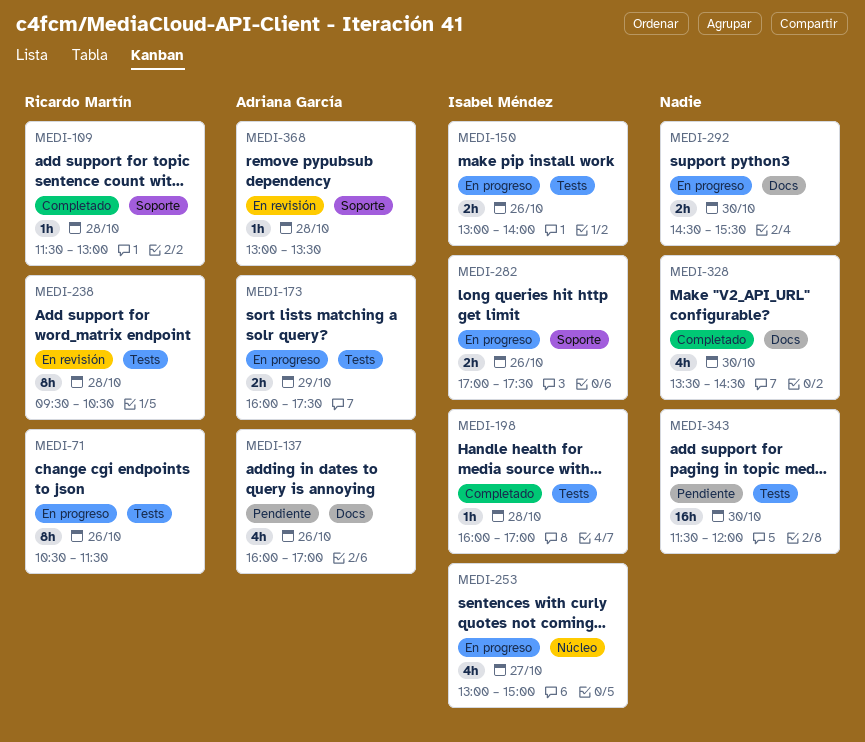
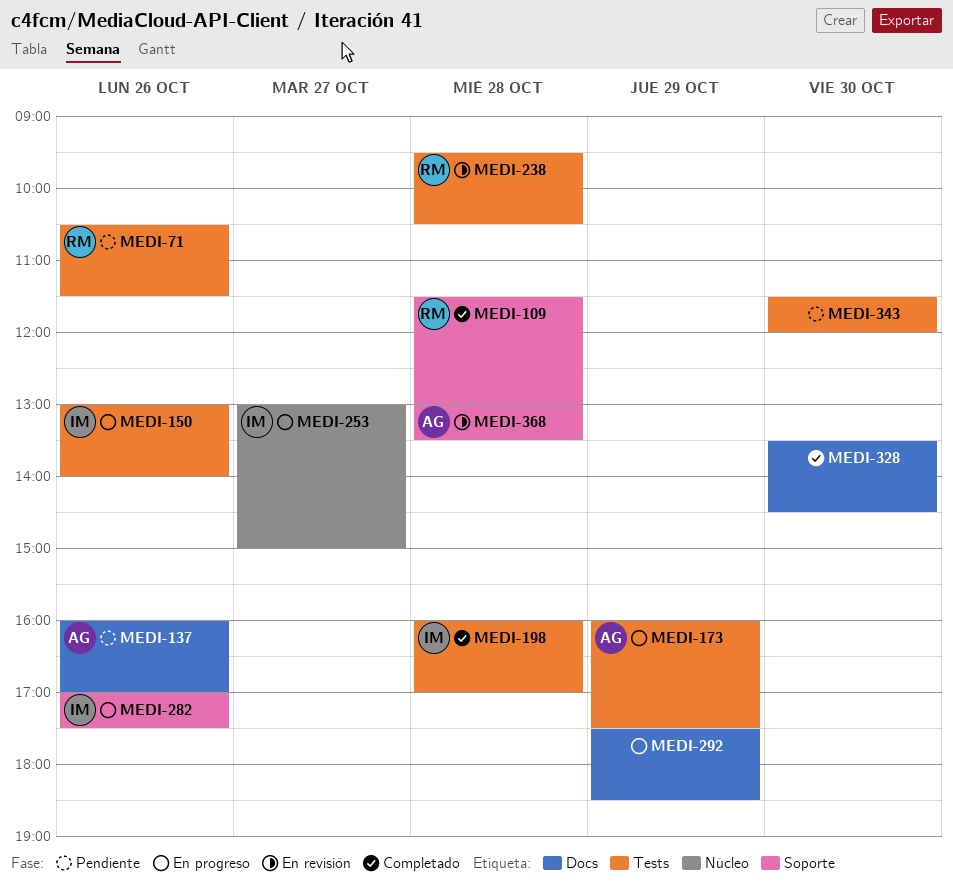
MEDI-71, status: En progreso -> Pendiente
MEDI-292, day: Oct 30 -> Oct 29
MEDI-292, begins: 14:30 -> 17:30
MEDI-292, ends: 15:30 -> 18:30

